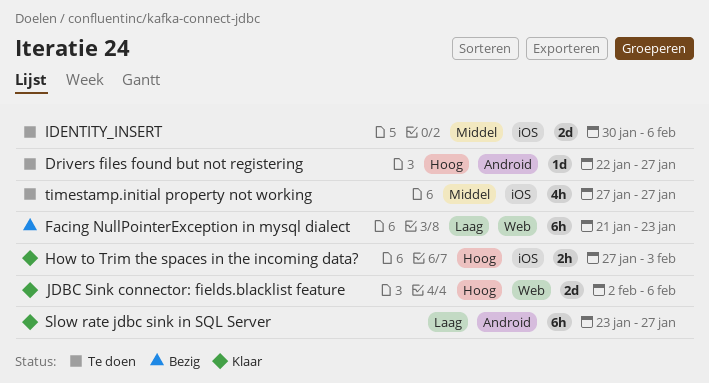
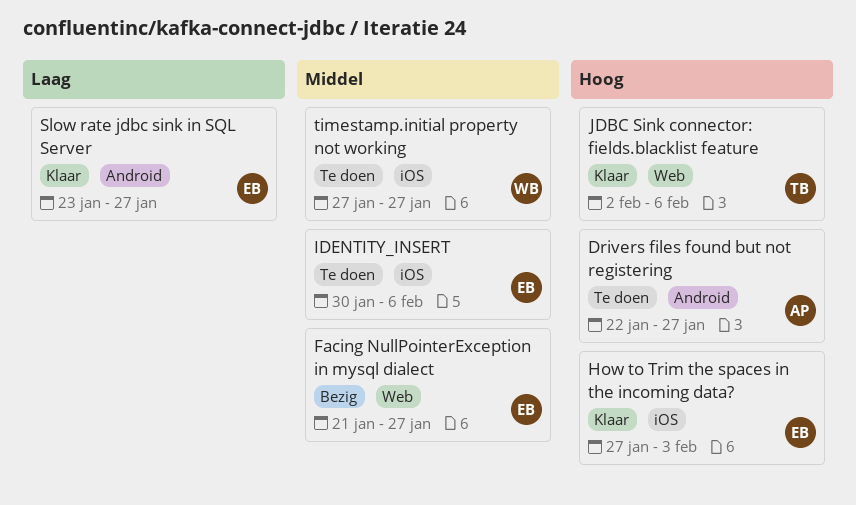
Facing NullPointerException in mysql dialect, priority: Laag -> Middel
Facing NullPointerException in mysql dialect, due: Jan 23 -> Jan 27

